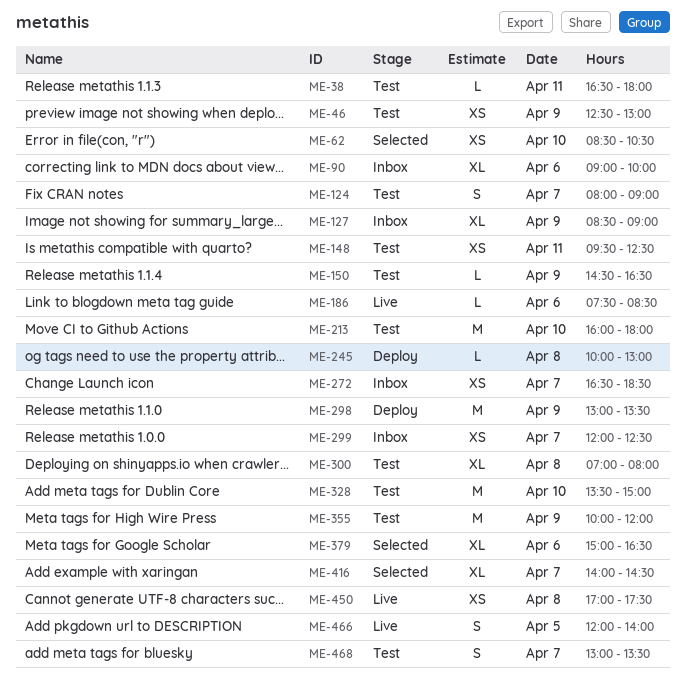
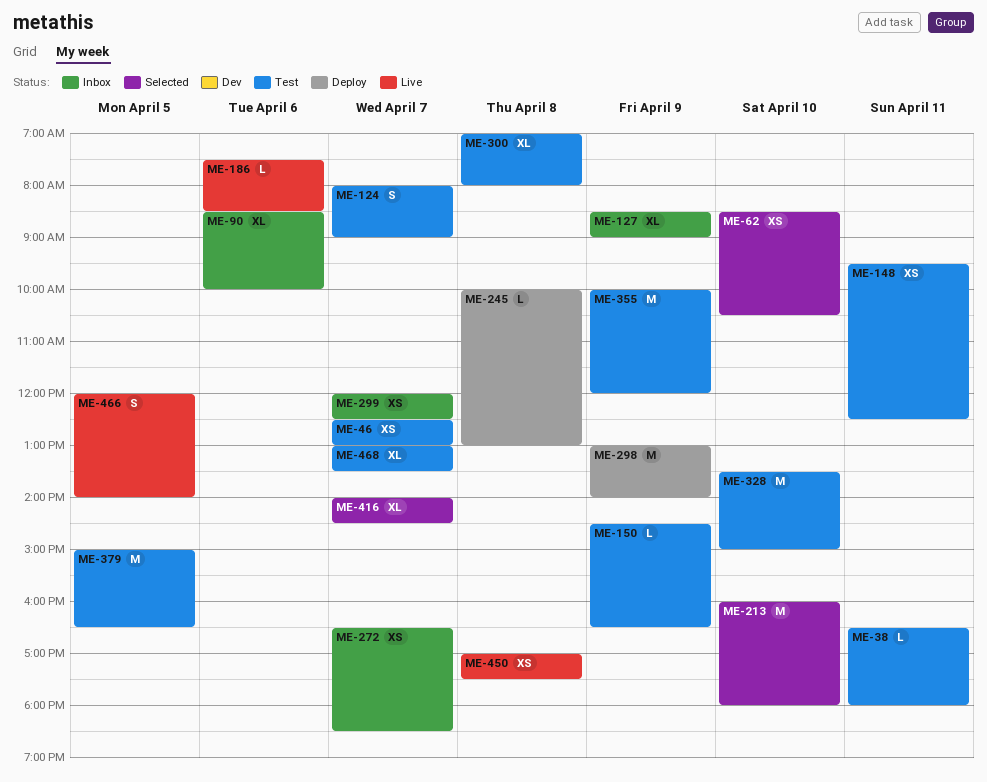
ME-46, day: Apr 9 -> Apr 7
ME-90, begins: 09:00 -> 08:30
ME-213, status: Test -> Selected
ME-298, ends: 13:30 -> 14:00
ME-379, status: Selected -> Test
ME-379, estimate: XL -> M
ME-379, day: Apr 6 -> Apr 5
ME-468, estimate: S -> XL

